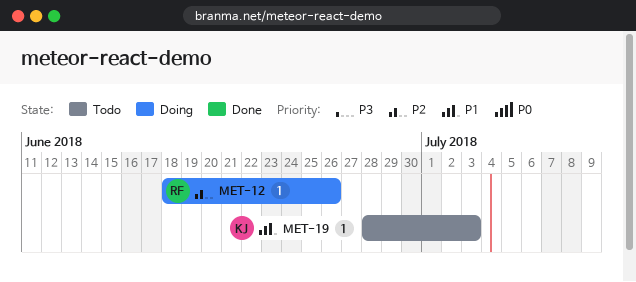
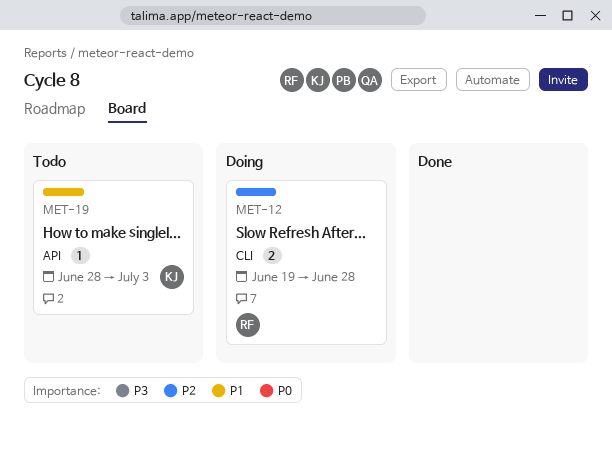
MET-12, estimate: 1 -> 2
MET-12, start: Jun 18 -> Jun 19
MET-12, due: Jun 26 -> Jun 28

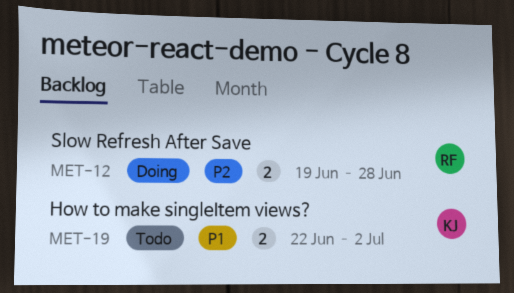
MET-19, estimate: 1 -> 2
MET-19, start: Jun 28 -> Jun 22
MET-19, due: Jul 3 -> Jul 2

